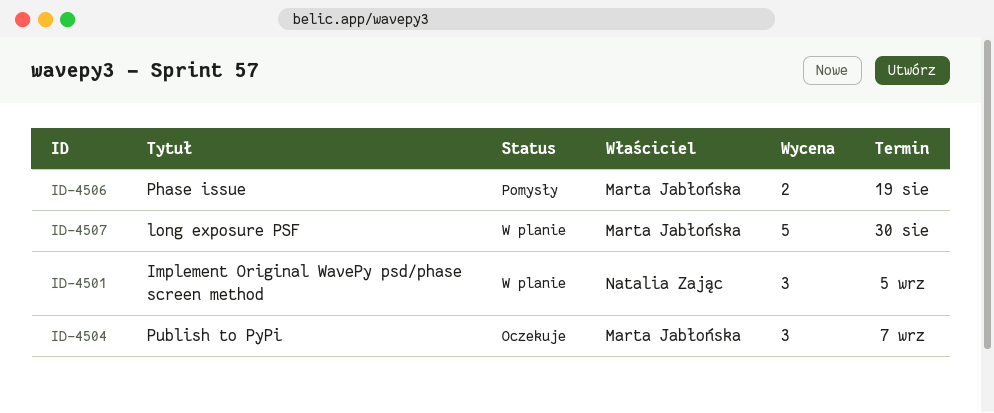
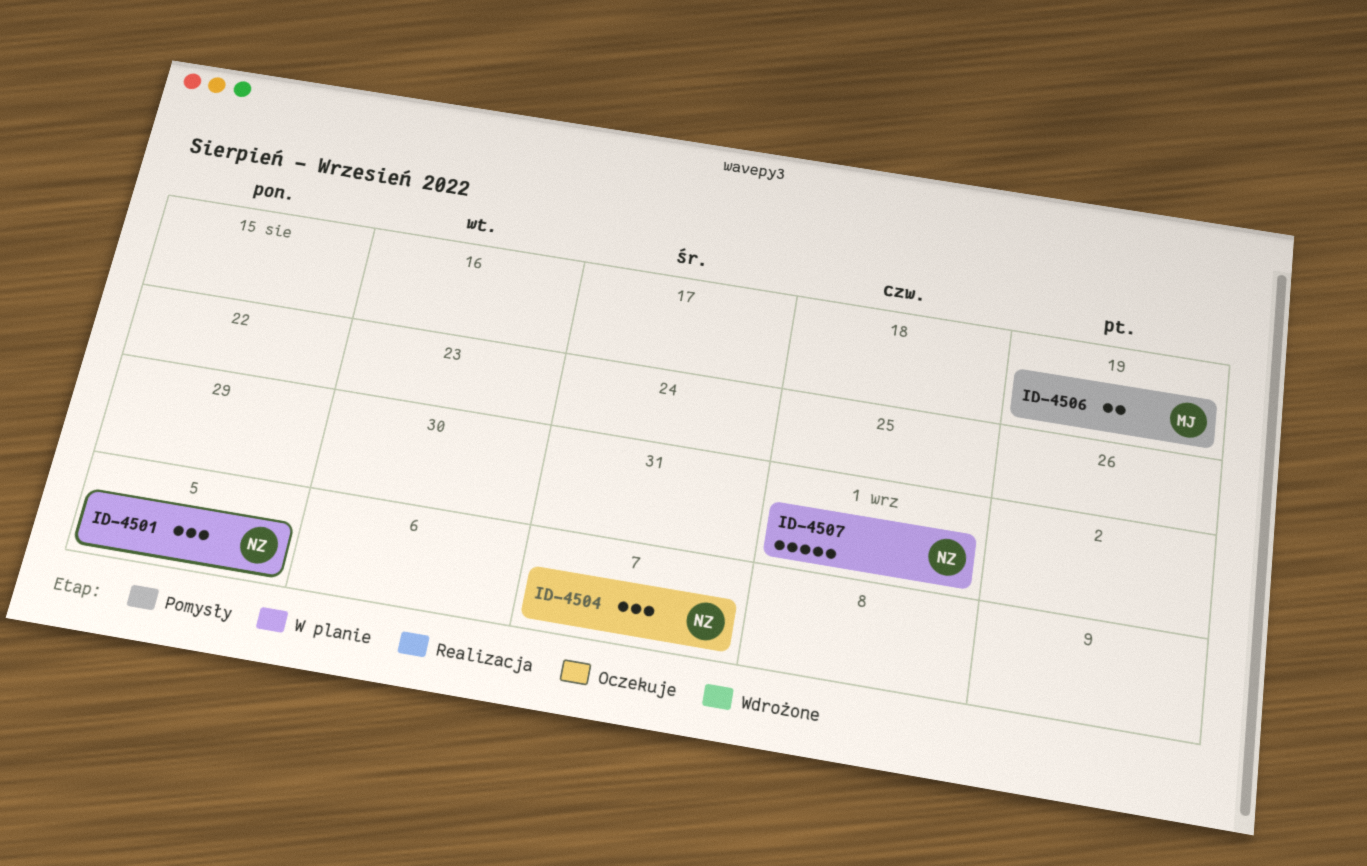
ID-4504, owner: Marta Jabłońska -> Natalia Zając
ID-4507, owner: Marta Jabłońska -> Natalia Zając
ID-4507, due: Aug 30 -> Sep 1

